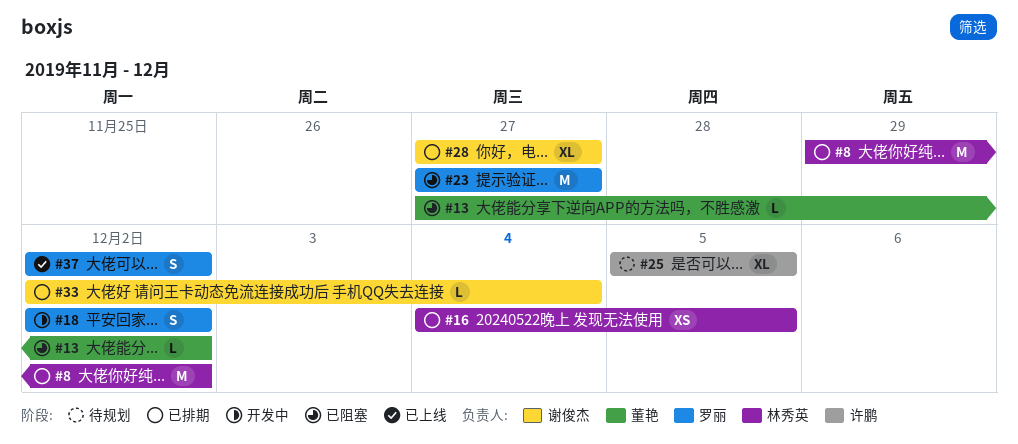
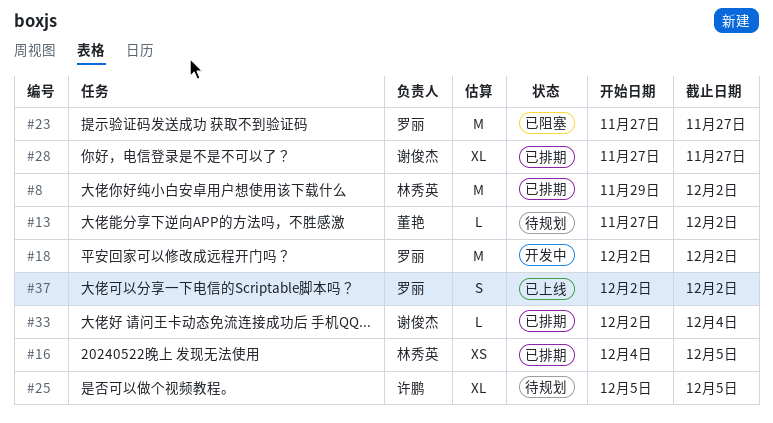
#13, status: 已阻塞 -> 待规划
#18, estimate: S -> M

